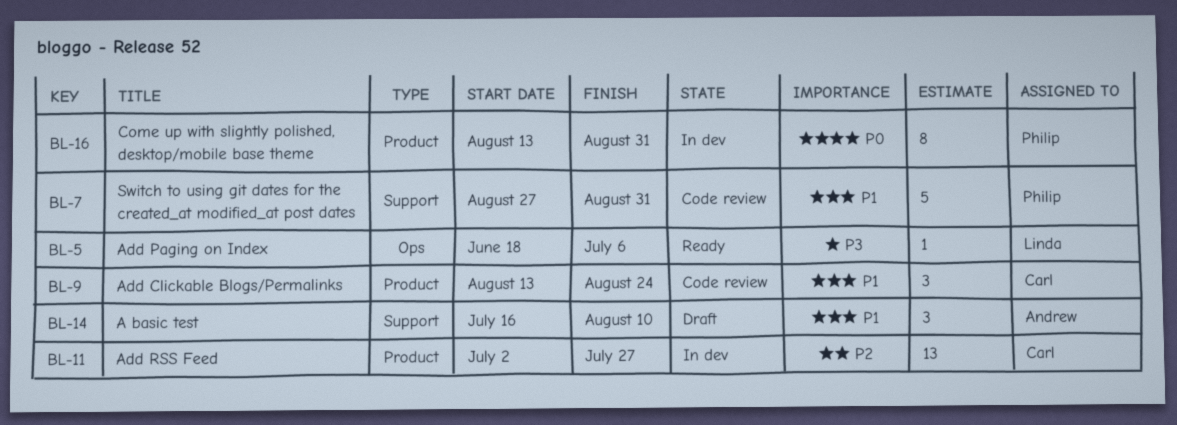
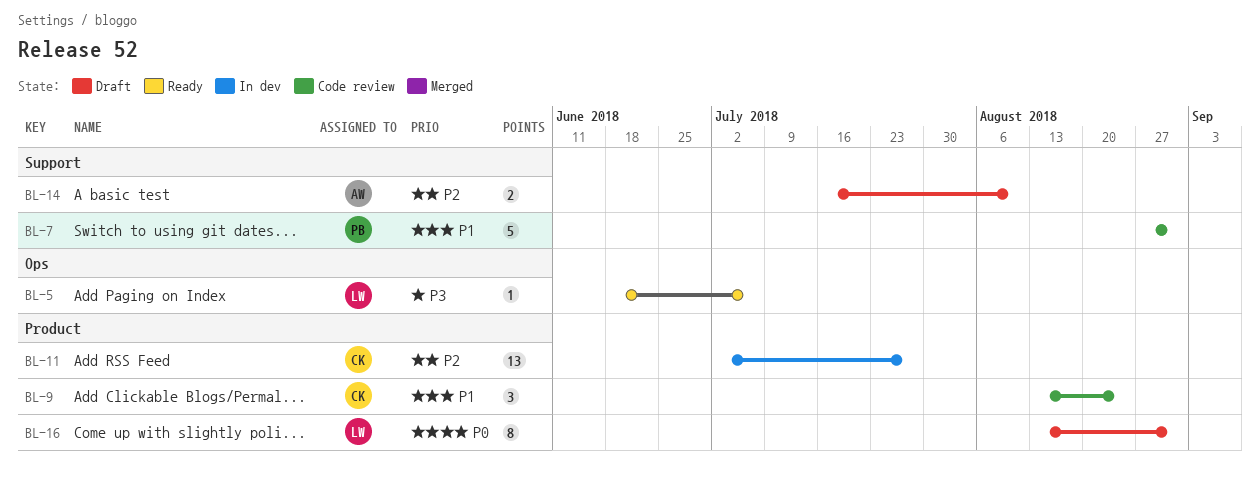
BL-14, priority: P1 -> P2
BL-14, estimate: 3 -> 2
BL-16, status: In dev -> Draft
BL-16, owner: Philip -> Linda

